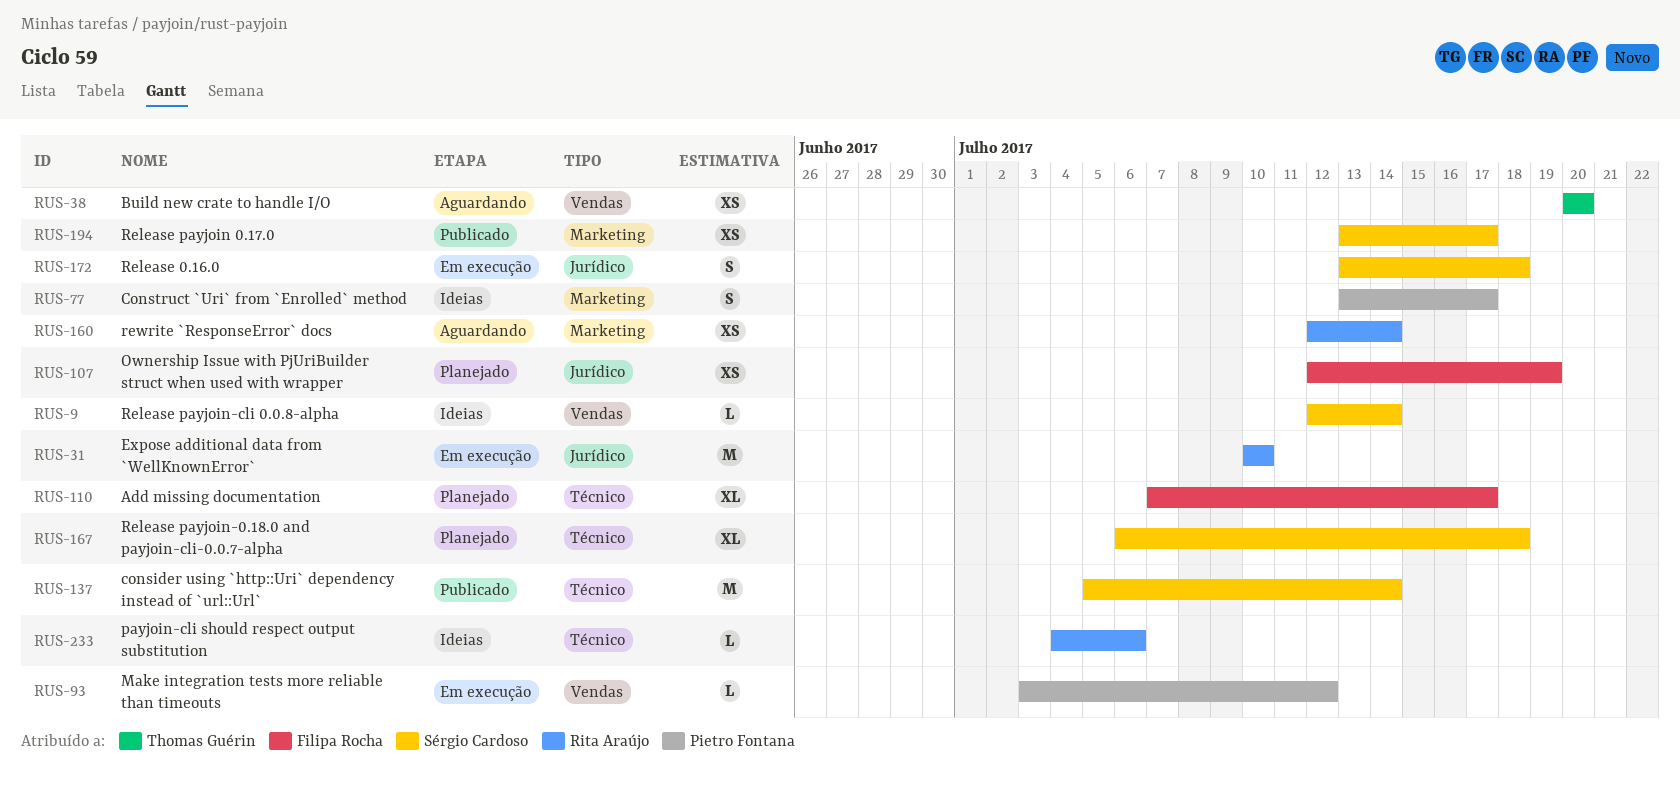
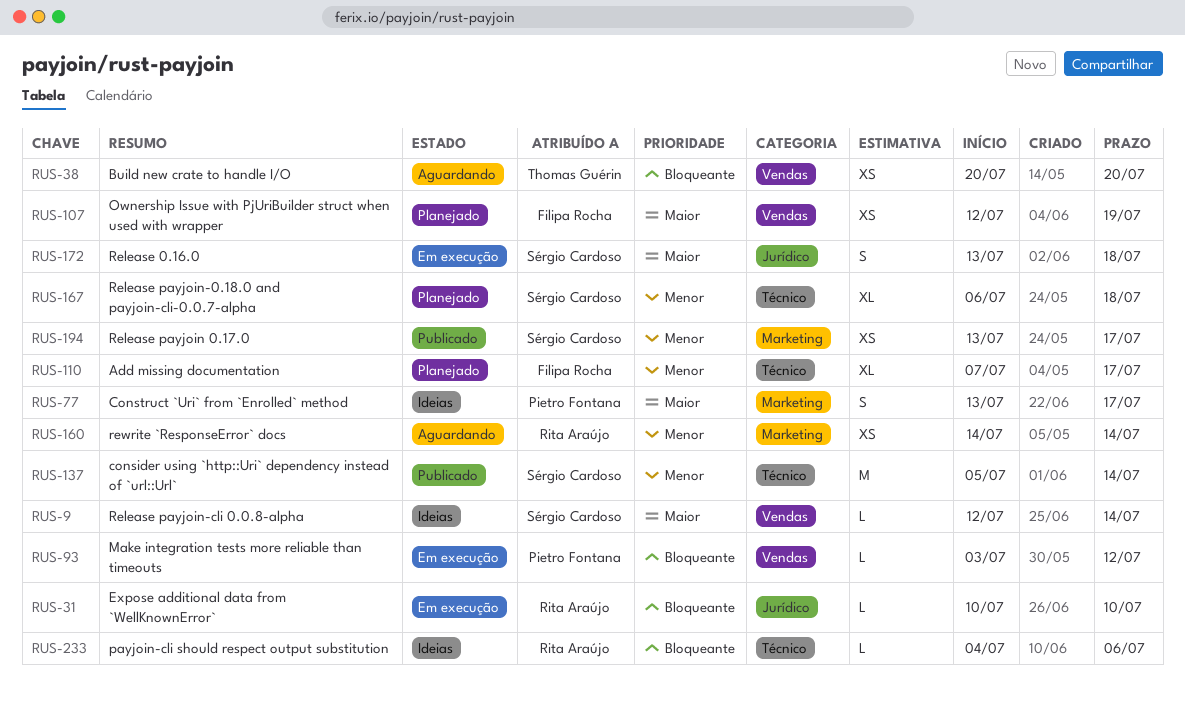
RUS-31, estimate: M -> L
RUS-107, label: Jurídico -> Vendas
RUS-160, start: Jul 12 -> Jul 14

